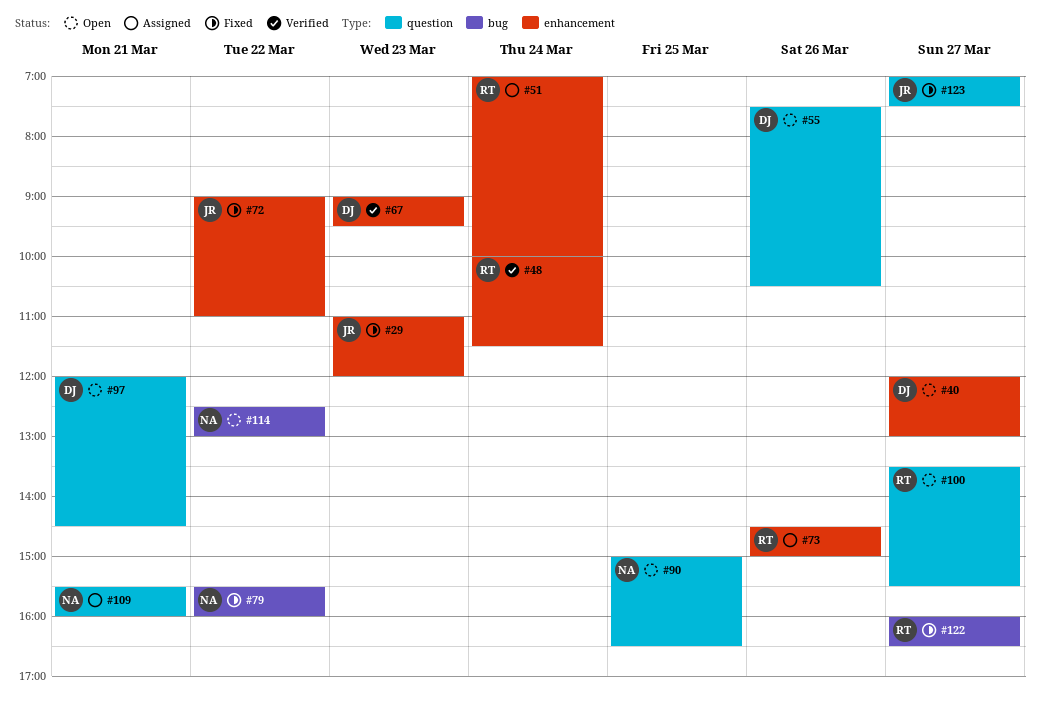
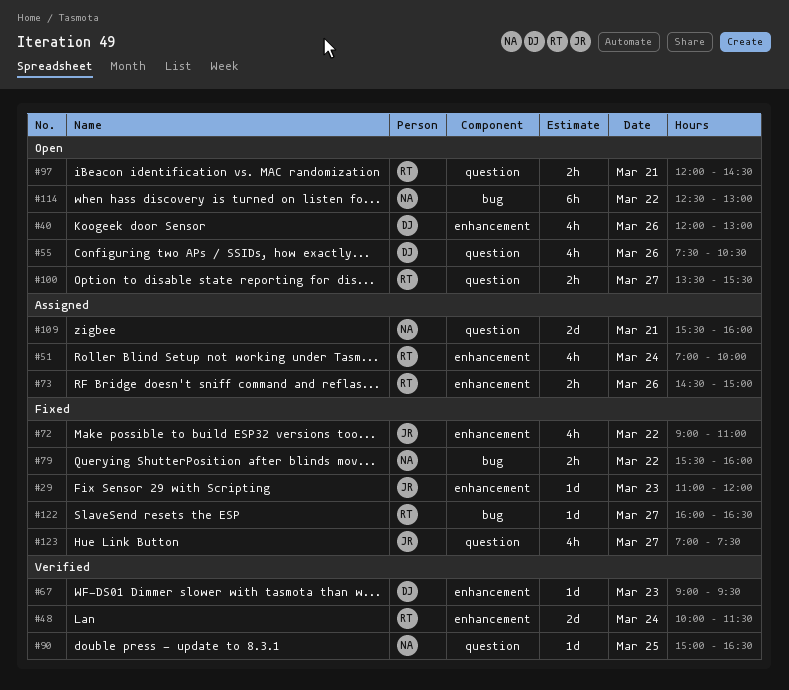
#40, day: Mar 27 -> Mar 26
#90, status: Open -> Verified
#97, owner: DJ -> RT

